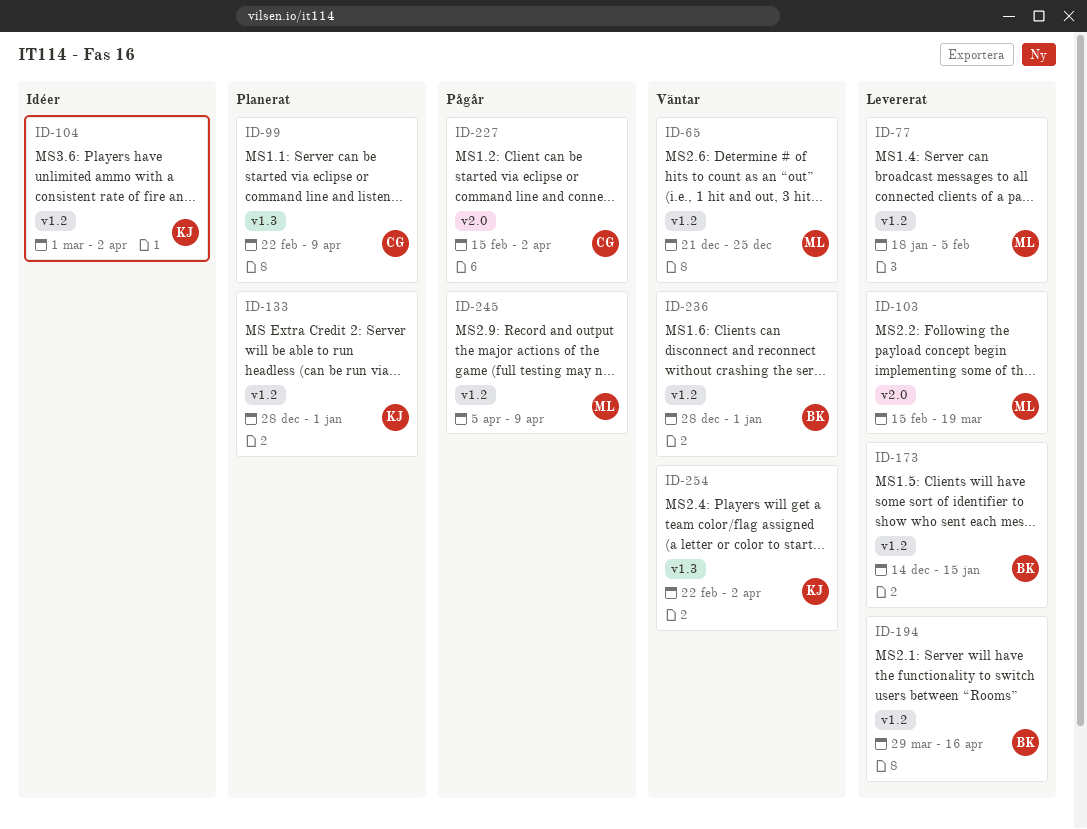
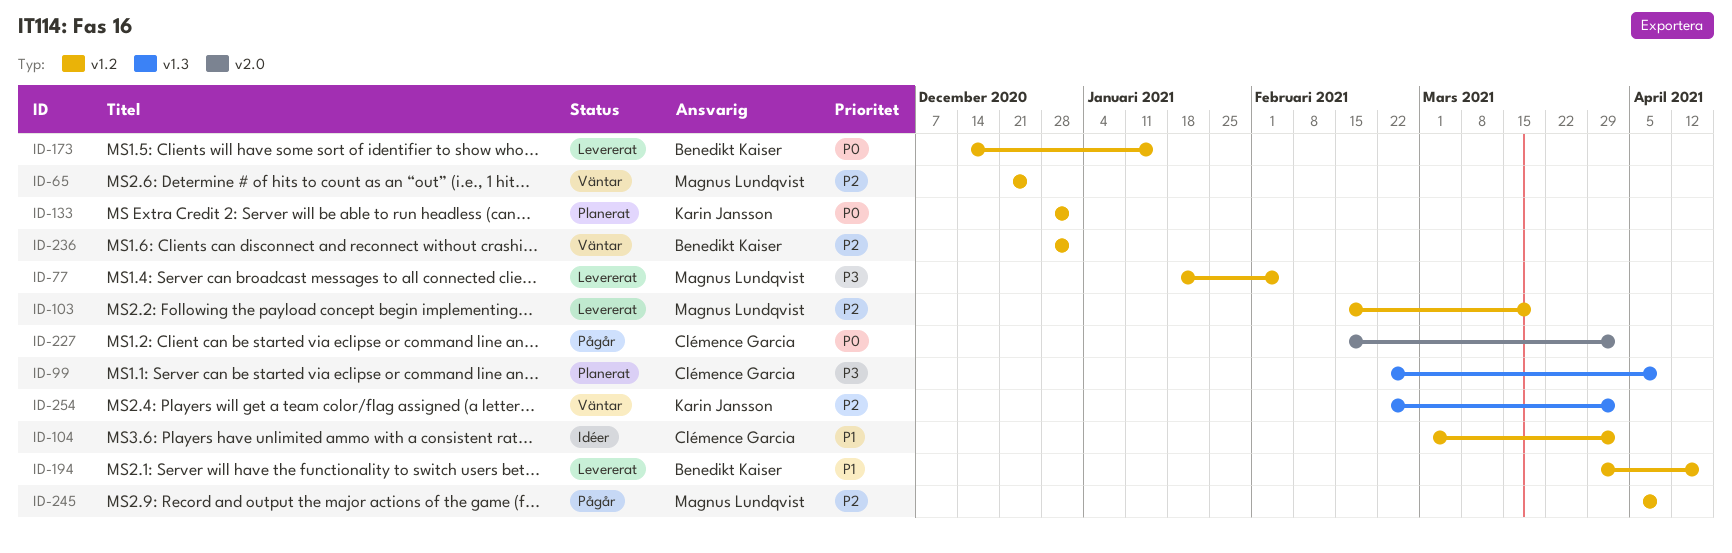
ID-103, label: v2.0 -> v1.2
ID-104, owner: Karin Jansson -> Clémence Garcia

